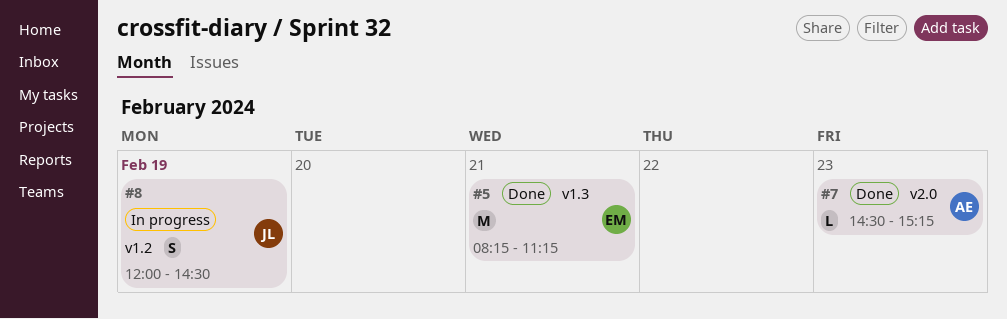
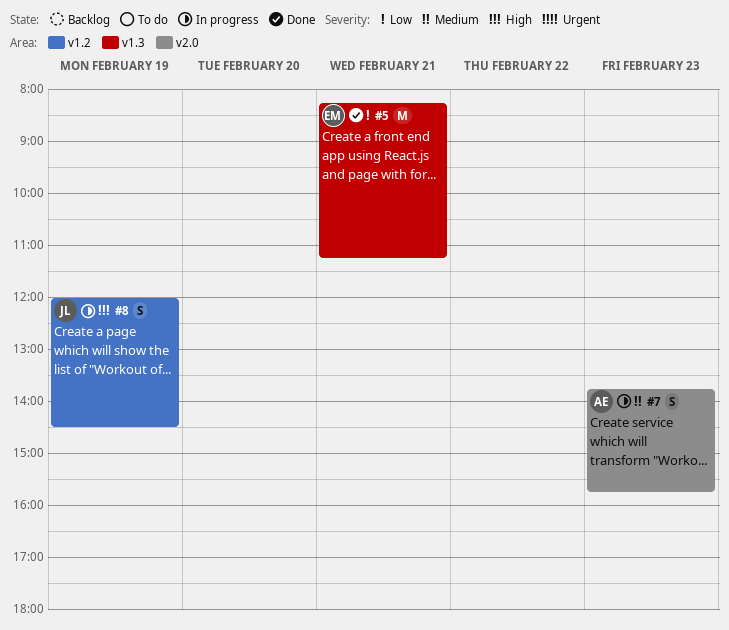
#7, status: Done -> In progress
#7, estimate: L -> S
#7, begins: 14:30 -> 13:45
#7, ends: 15:15 -> 15:45

